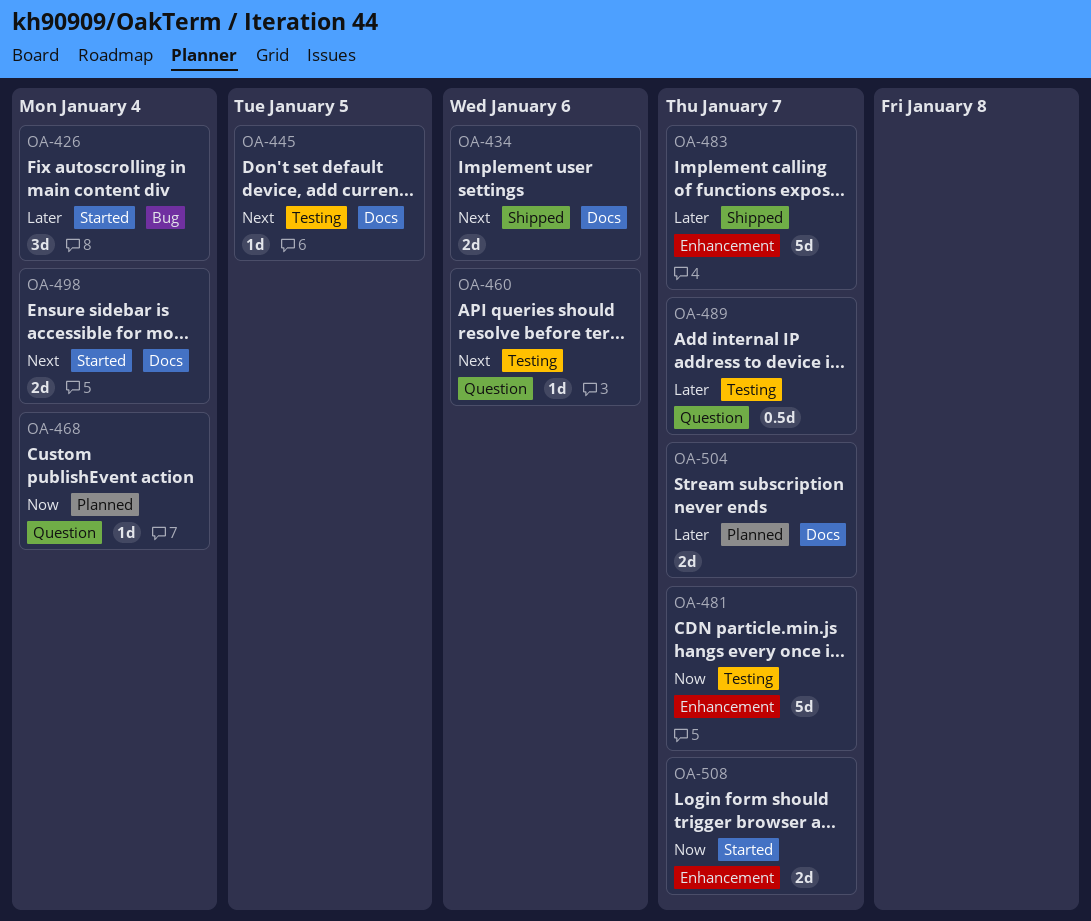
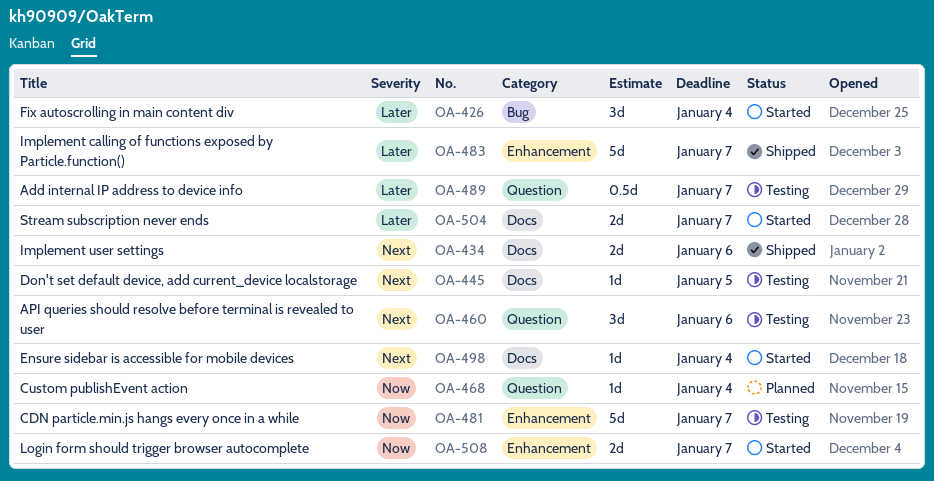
OA-460, estimate: 1d -> 3d
OA-498, estimate: 2d -> 1d
OA-504, status: Planned -> Started

